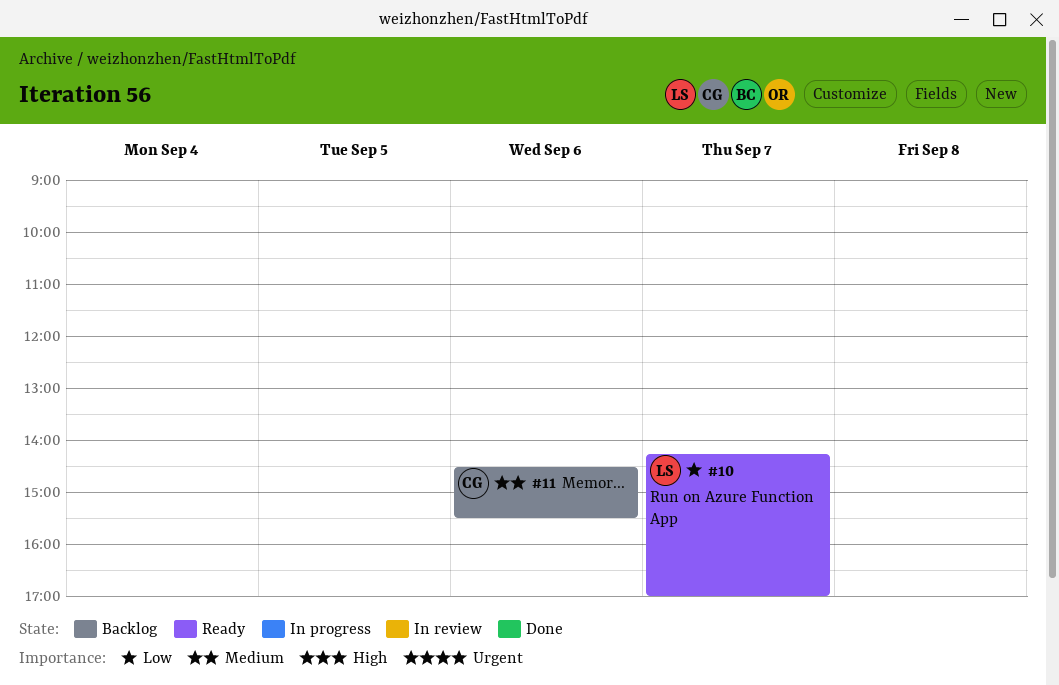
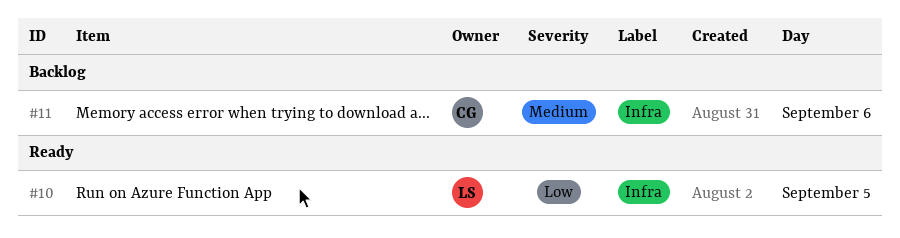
#10, day: Sep 7 -> Sep 5

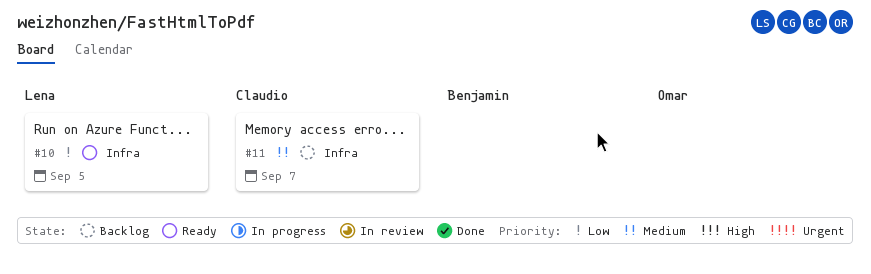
#11, day: Sep 6 -> Sep 7

